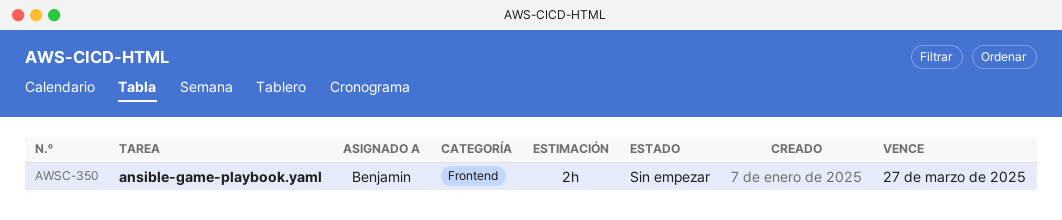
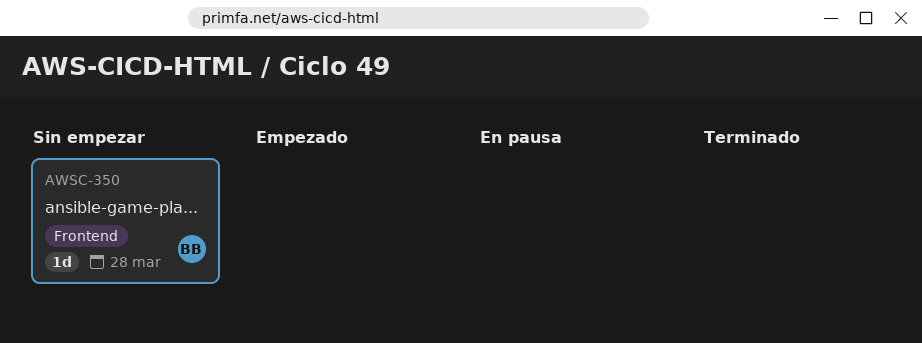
AWSC-350, estimate: 2h -> 1d
AWSC-350, due: Mar 27 -> Mar 28

